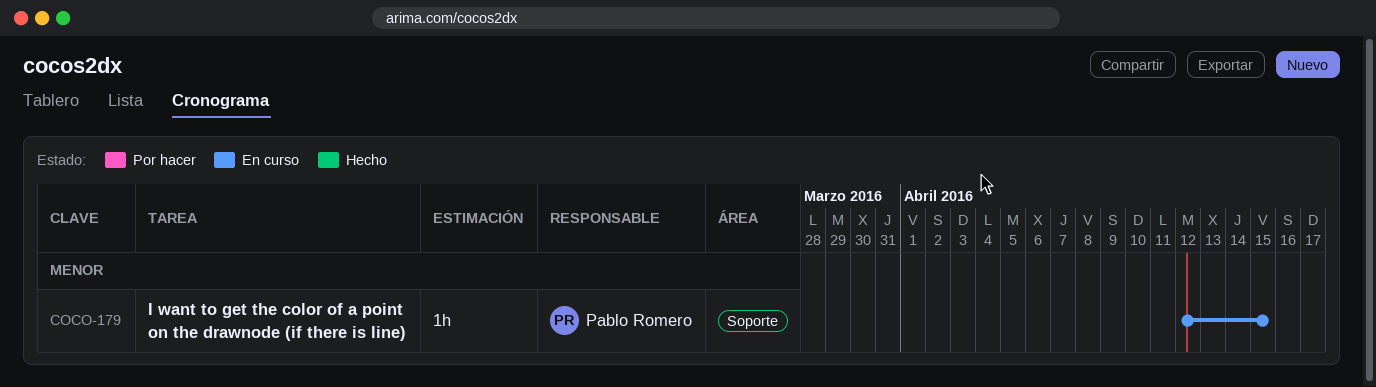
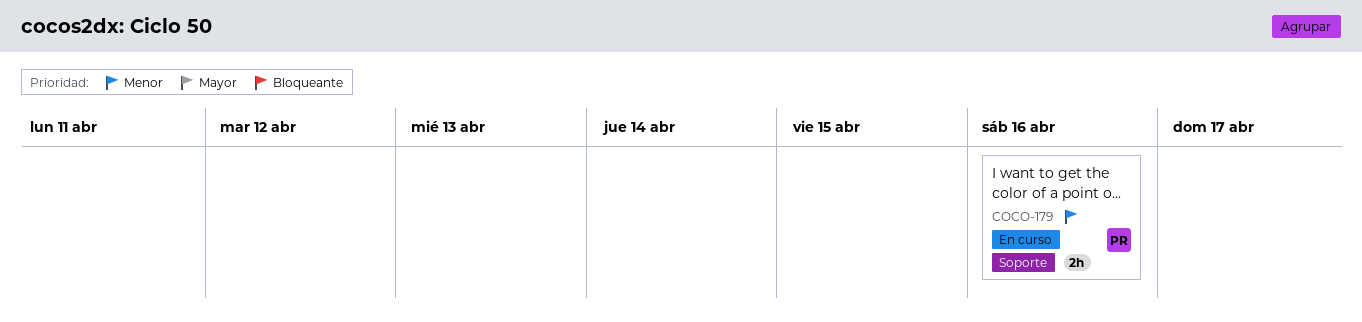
COCO-179, estimate: 1h -> 2h
COCO-179, due: Apr 15 -> Apr 16

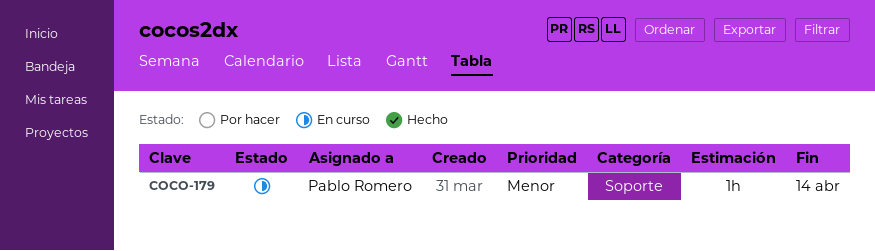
COCO-179, estimate: 2h -> 1h
COCO-179, due: Apr 16 -> Apr 14

